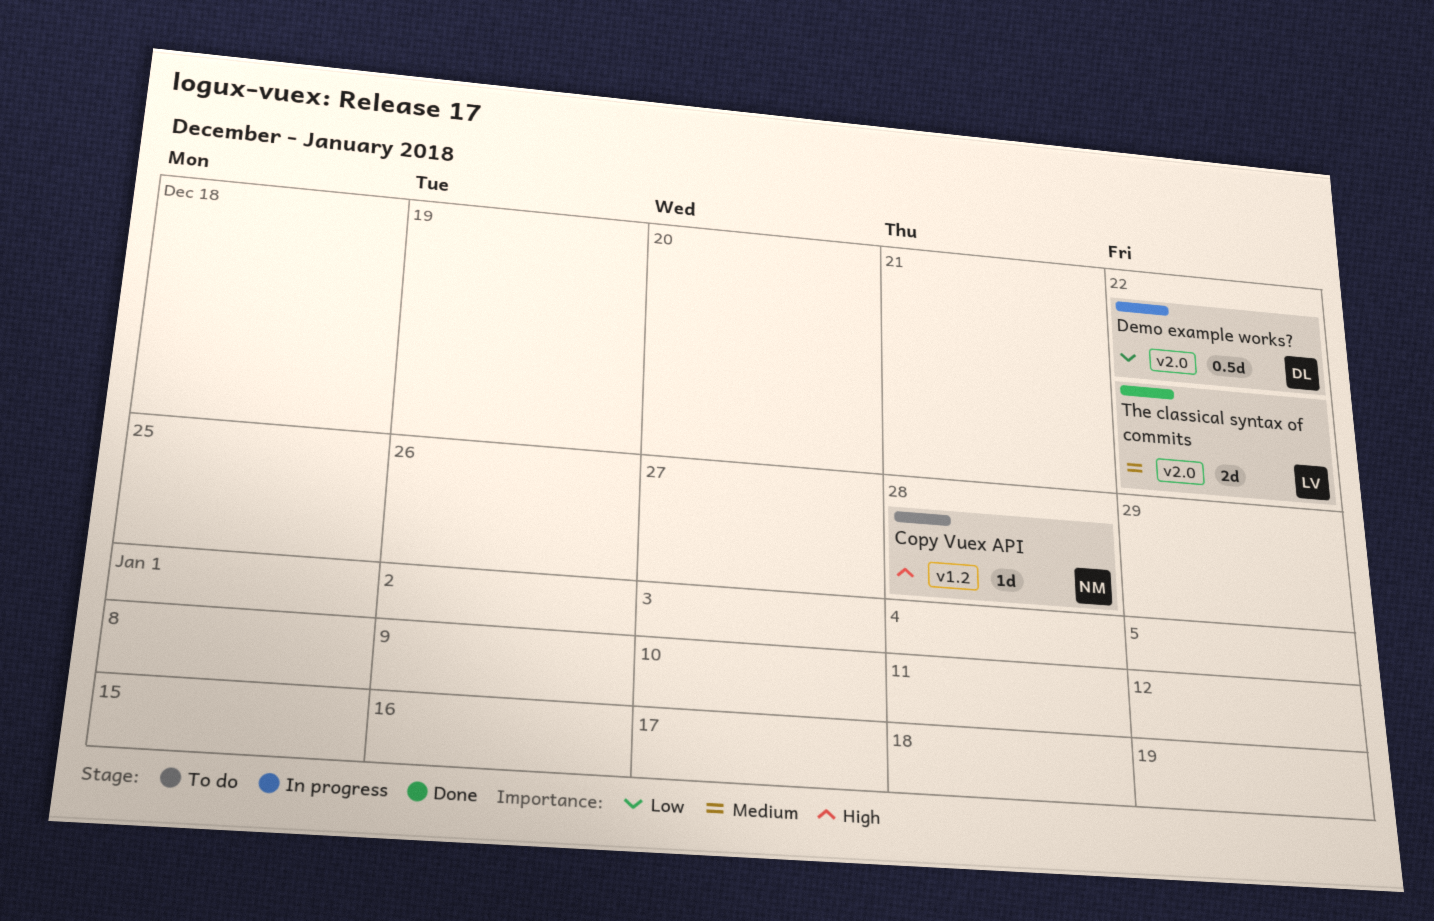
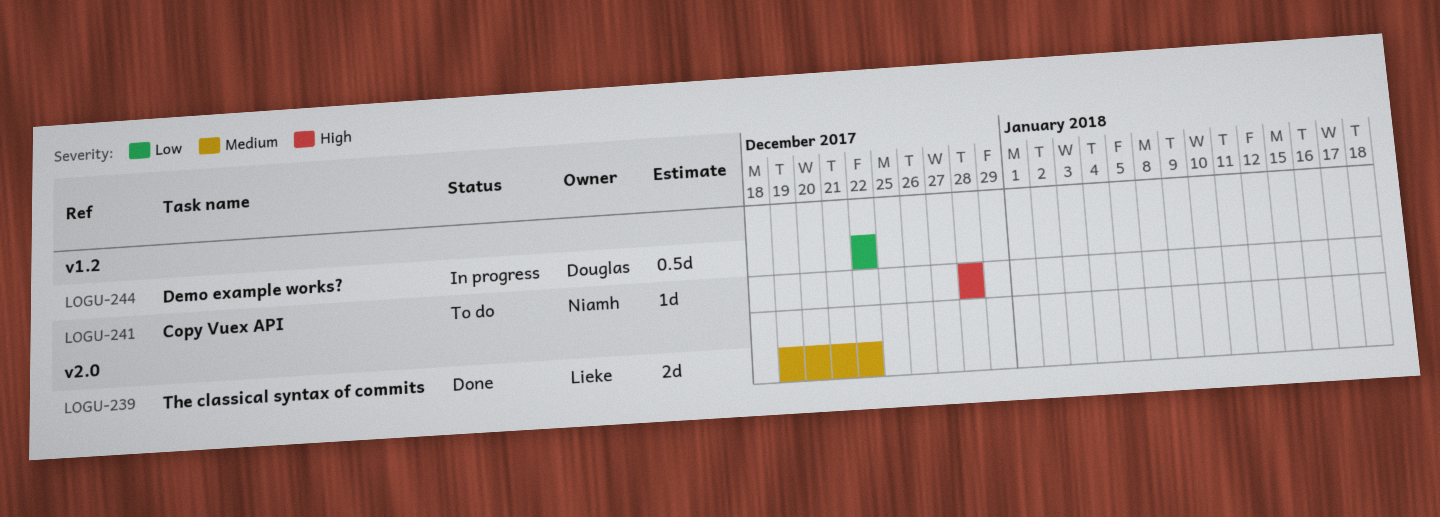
Demo example works?, label: v2.0 -> v1.2

